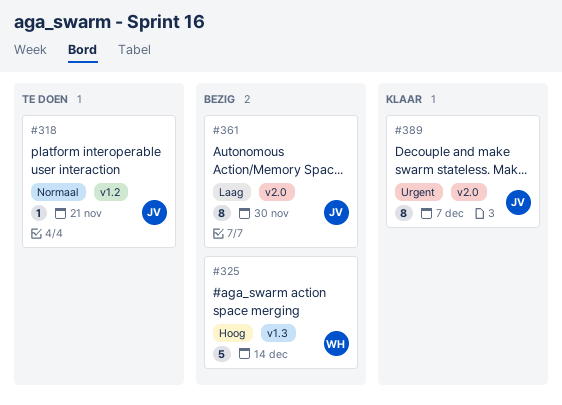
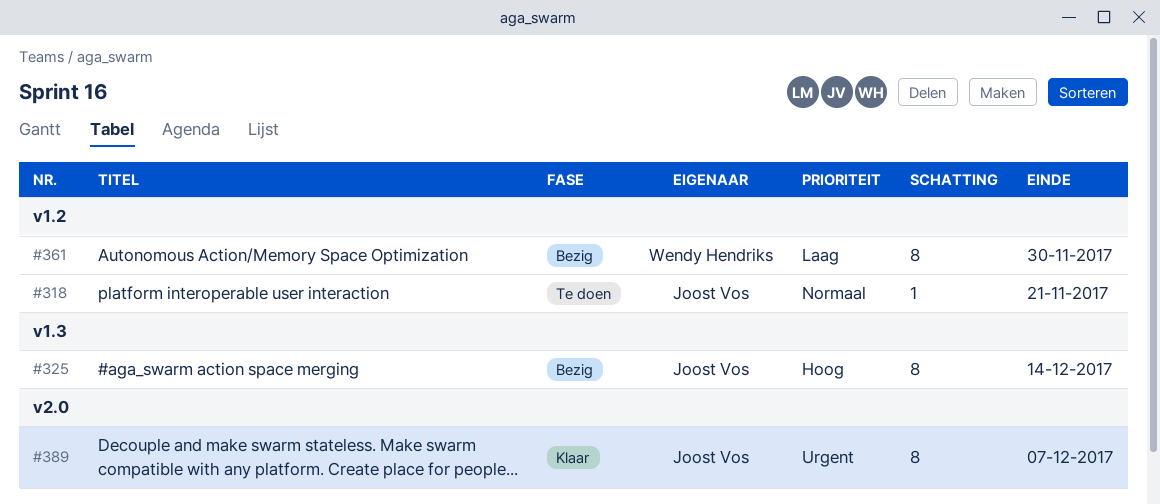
#325, owner: Wendy Hendriks -> Joost Vos
#325, estimate: 5 -> 8
#361, owner: Joost Vos -> Wendy Hendriks
#361, label: v2.0 -> v1.2

